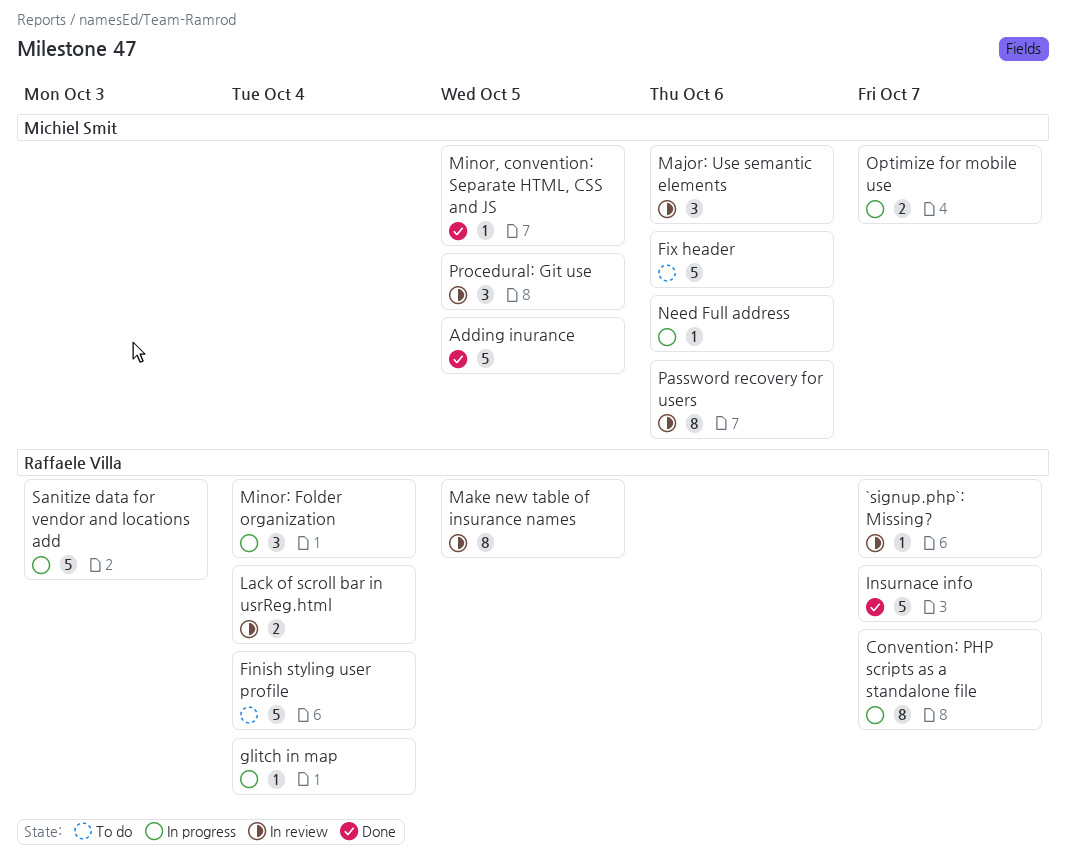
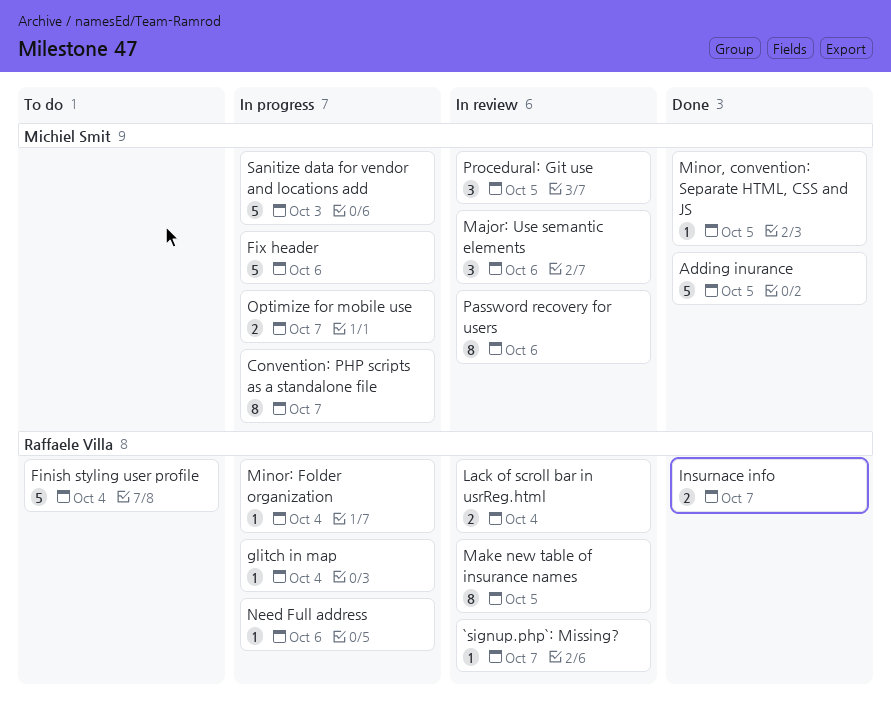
Convention: PHP scripts as a standalone file, owner: Raffaele Villa -> Michiel Smit
Fix header, status: To do -> In progress
Insurnace info, estimate: 5 -> 2
Minor: Folder organization, estimate: 3 -> 1
Need Full address, owner: Michiel Smit -> Raffaele Villa
Sanitize data for vendor and locations add, owner: Raffaele Villa -> Michiel Smit

